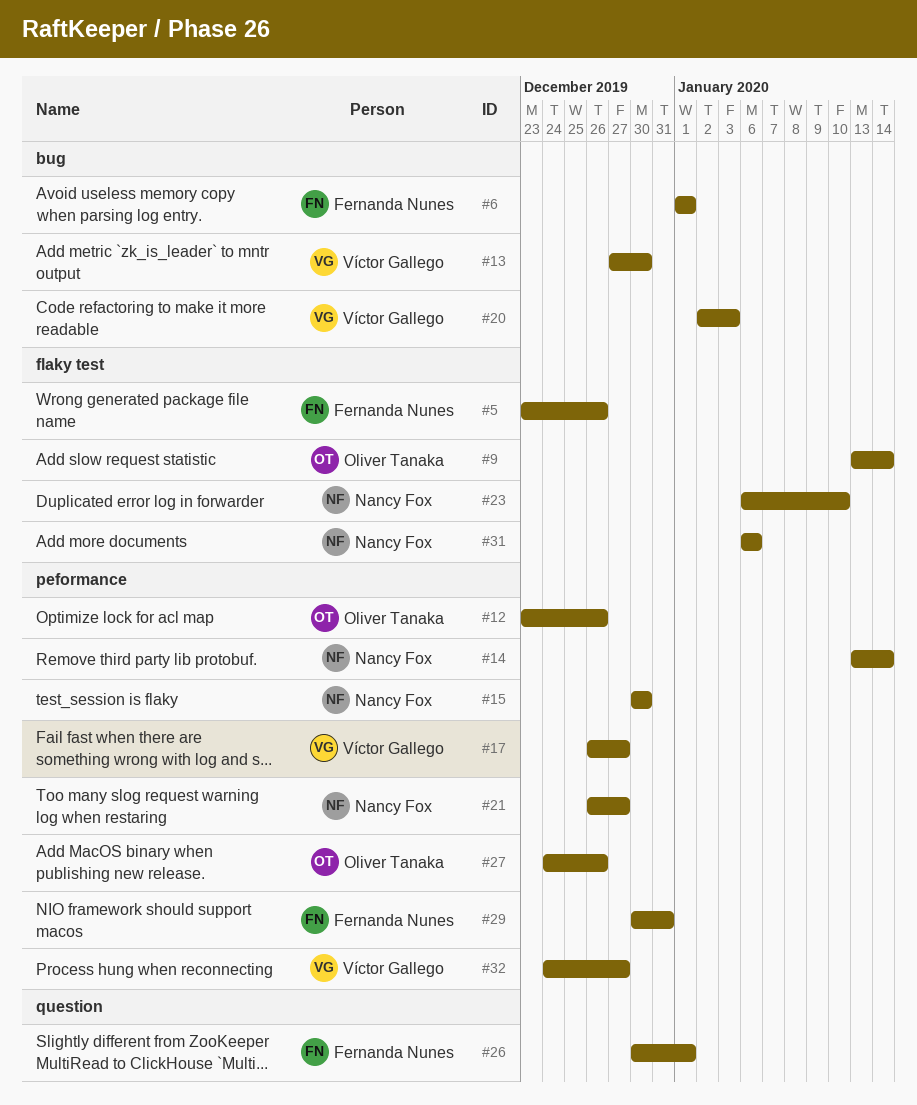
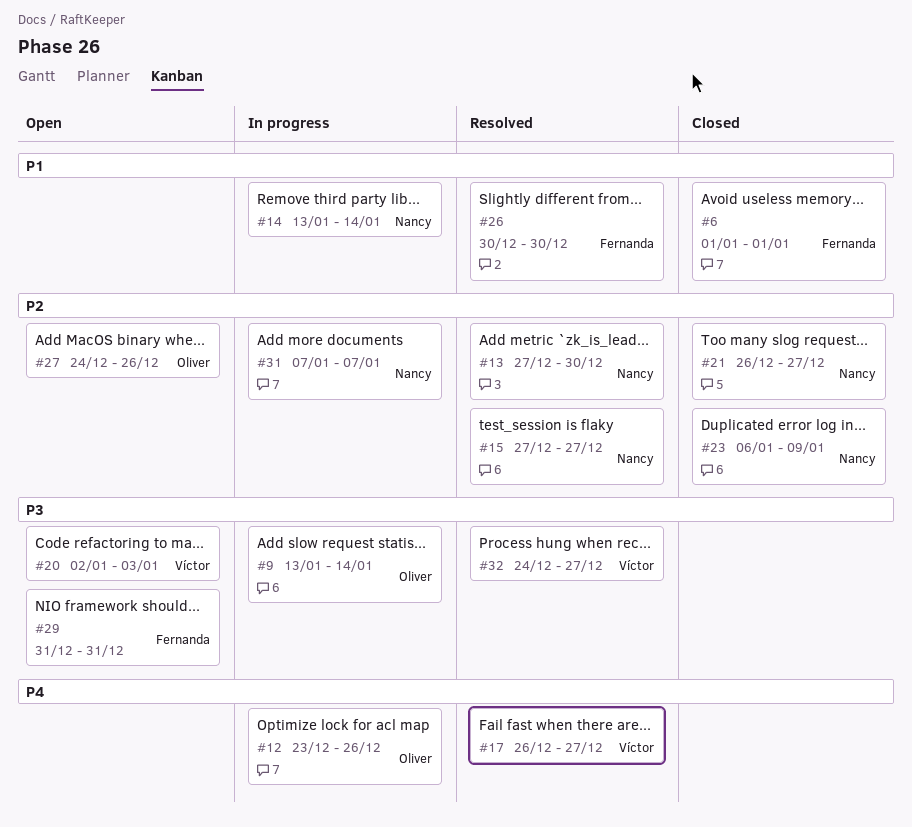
#5: present -> none
#13, owner: Víctor Gallego -> Nancy Fox
#15, start: Dec 30 -> Dec 27
#15, due: Dec 30 -> Dec 27
#23, due: Jan 10 -> Jan 9
#26, due: Jan 1 -> Dec 30
#29, start: Dec 30 -> Dec 31
#31, start: Jan 6 -> Jan 7
#31, due: Jan 6 -> Jan 7

